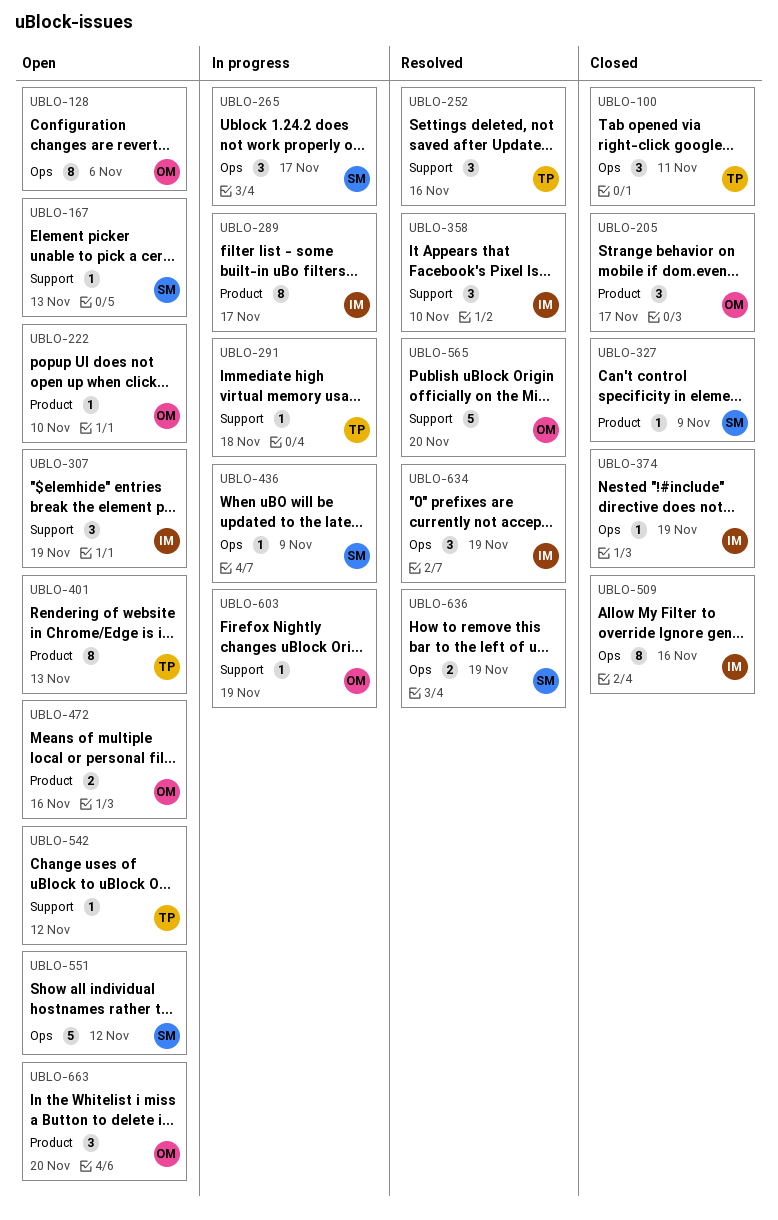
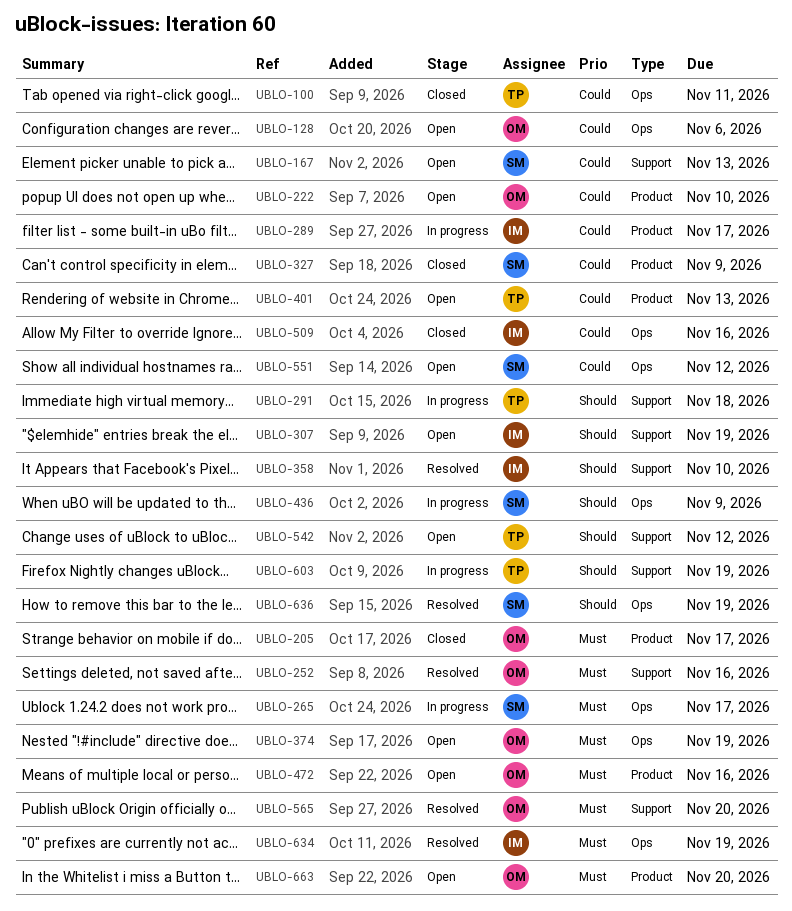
UBLO-252, owner: TP -> OM
UBLO-374, status: Closed -> Open
UBLO-374, owner: IM -> OM
UBLO-603, owner: OM -> TP

